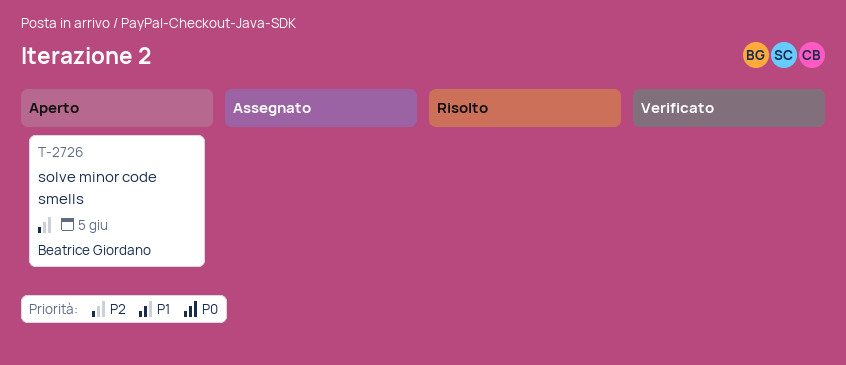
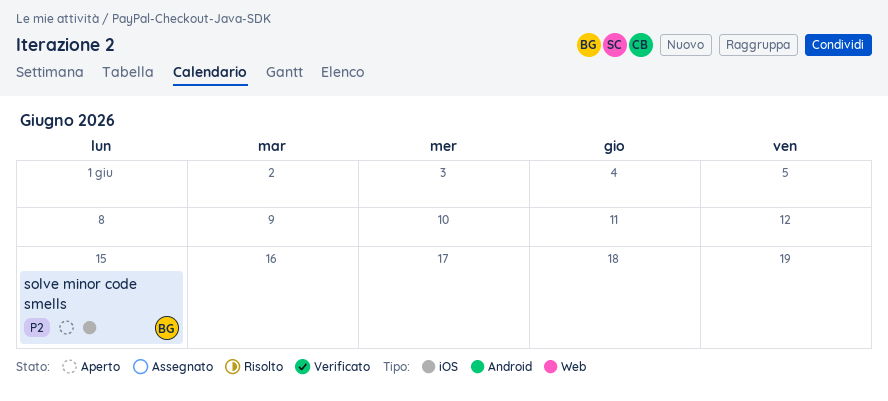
solve minor code smells, due: Jun 5 -> Jun 15

